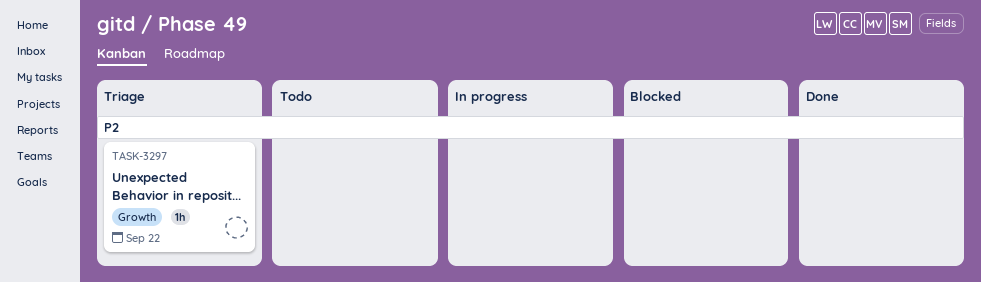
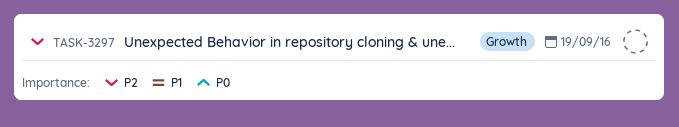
TASK-3297, due: Sep 22 -> Sep 19

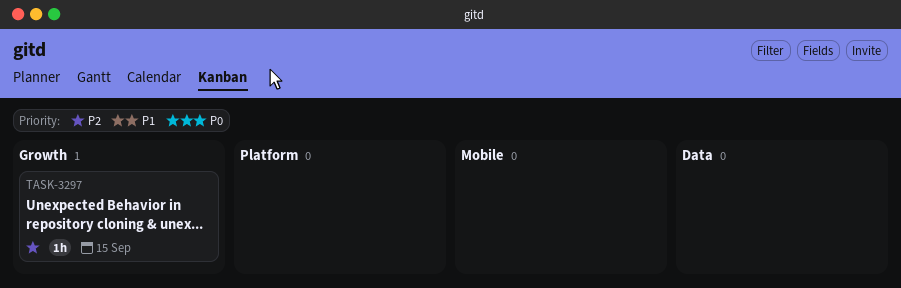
TASK-3297, due: Sep 19 -> Sep 15

